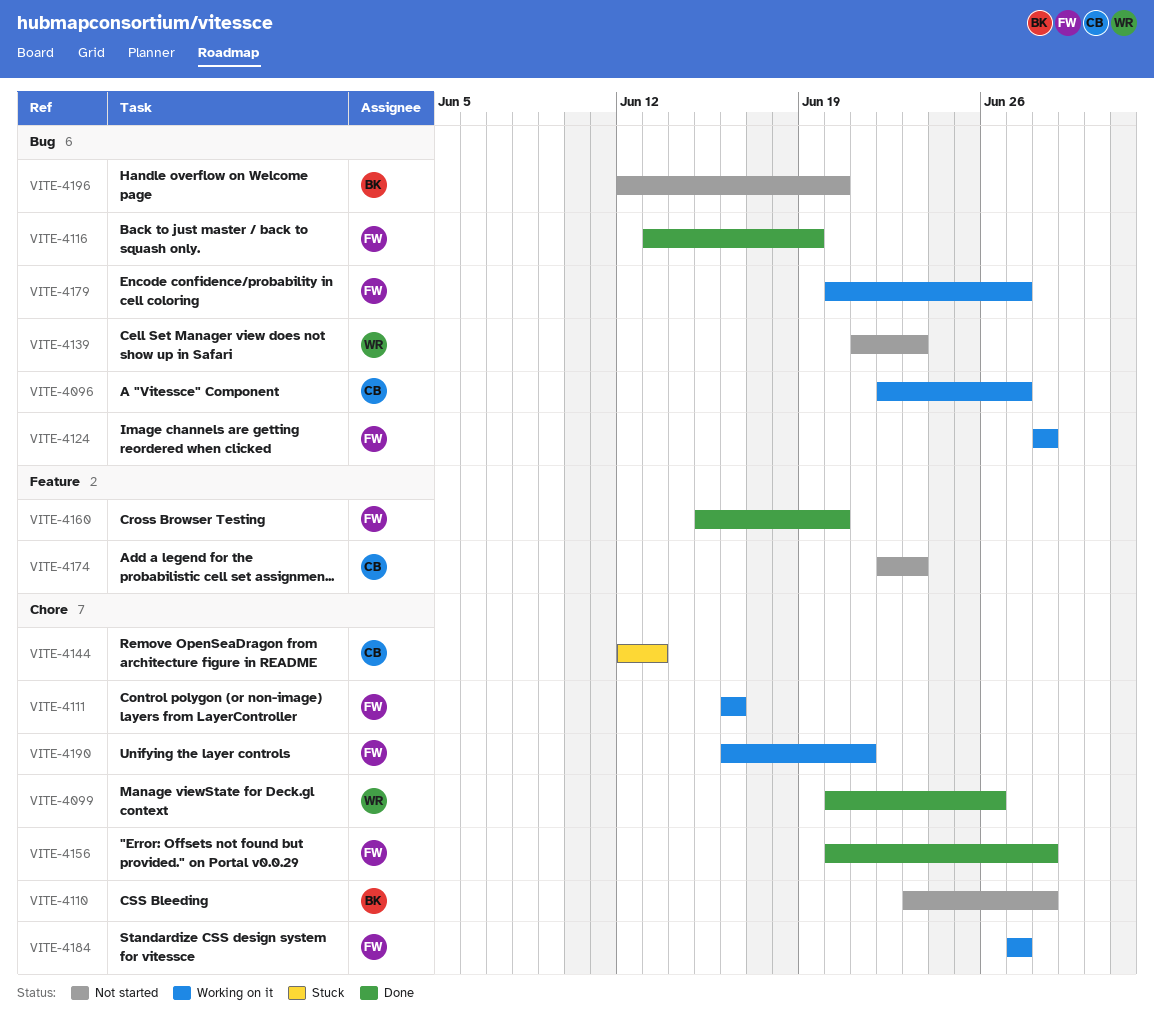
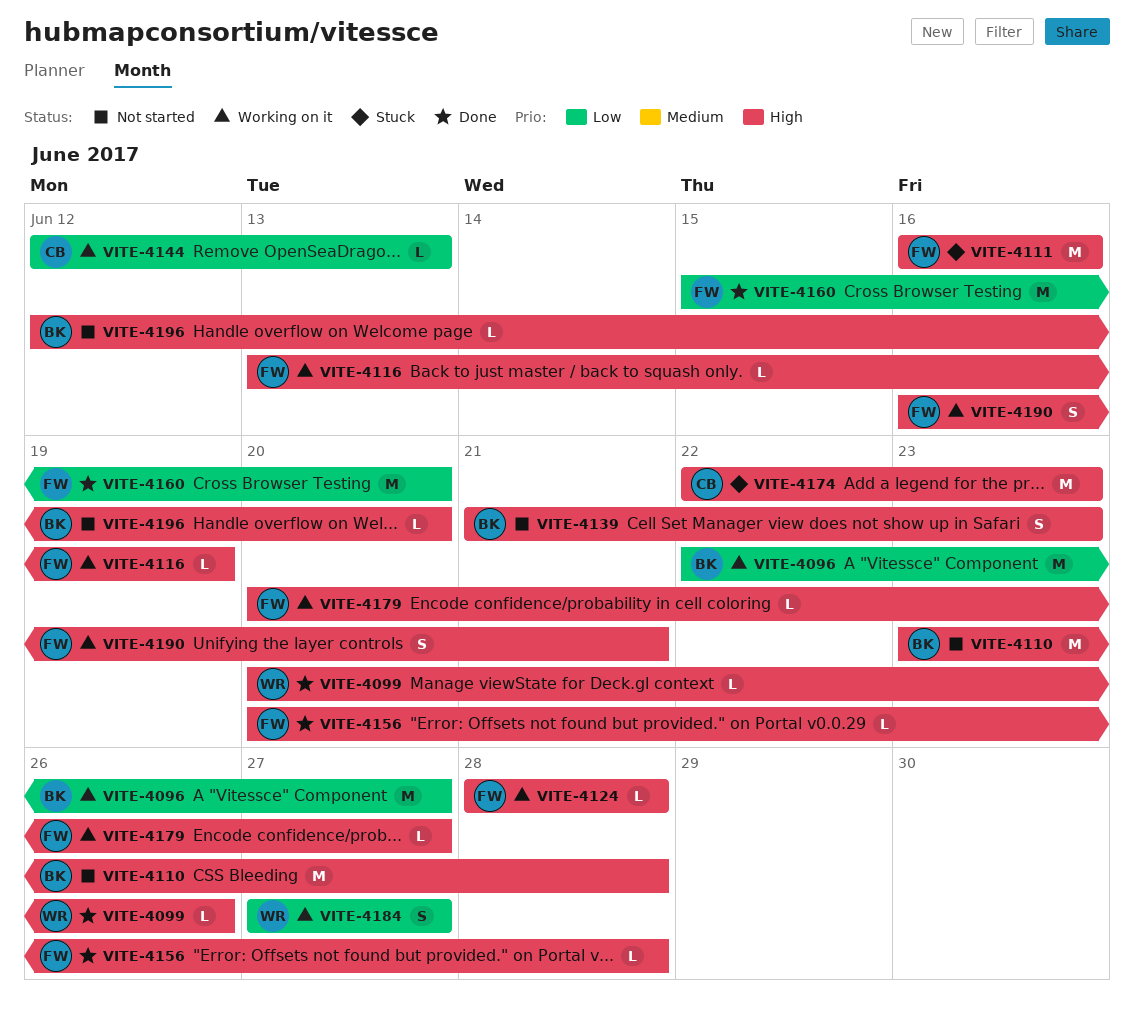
VITE-4096, owner: CB -> BK
VITE-4111, status: Working on it -> Stuck
VITE-4116, status: Done -> Working on it
VITE-4139, owner: WR -> BK
VITE-4144, status: Stuck -> Working on it
VITE-4174, status: Not started -> Stuck
VITE-4184, owner: FW -> WR

